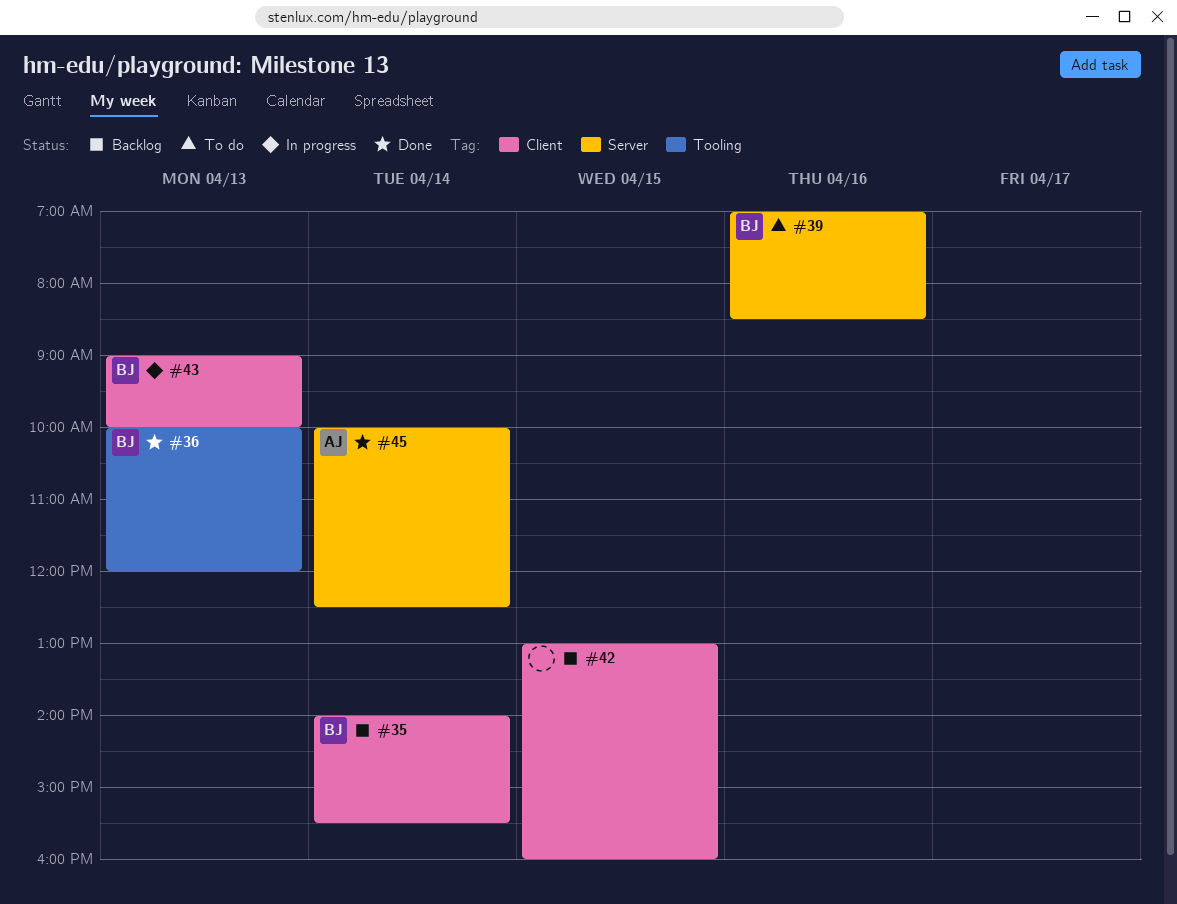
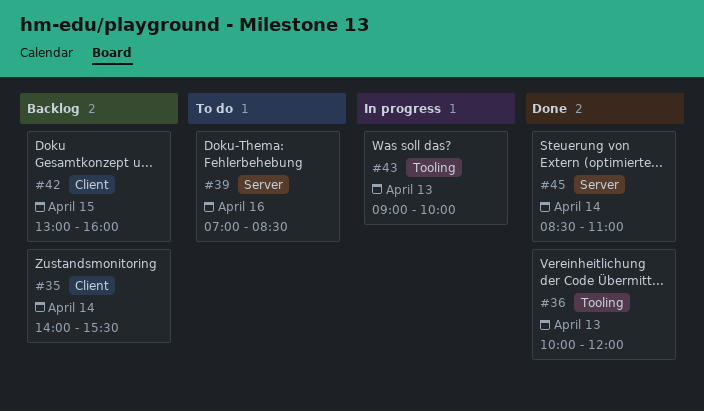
#43, label: Client -> Tooling
#45, begins: 10:00 -> 08:30
#45, ends: 12:30 -> 11:00

